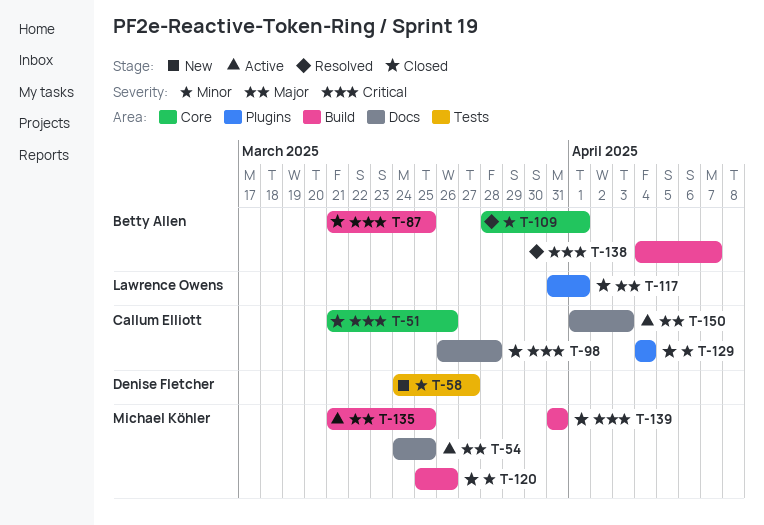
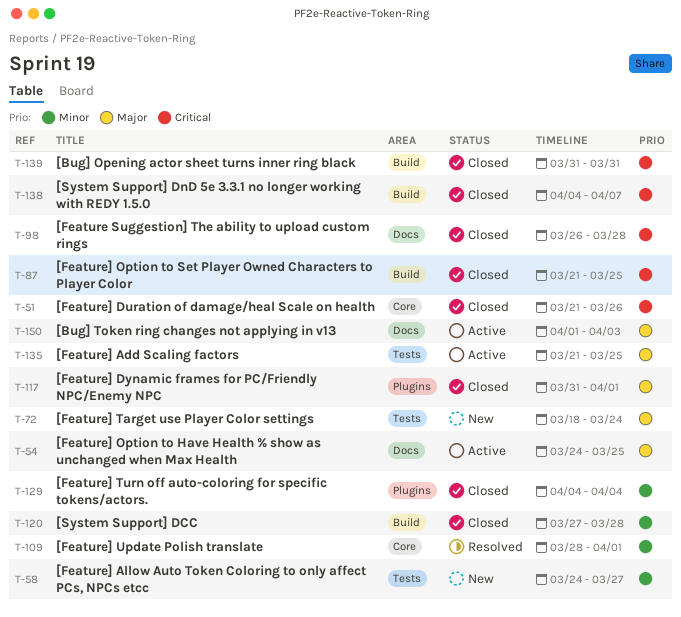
T-72: none -> present
T-120, start: Mar 25 -> Mar 27
T-120, due: Mar 26 -> Mar 28
T-135, label: Build -> Tests
T-138, status: Resolved -> Closed

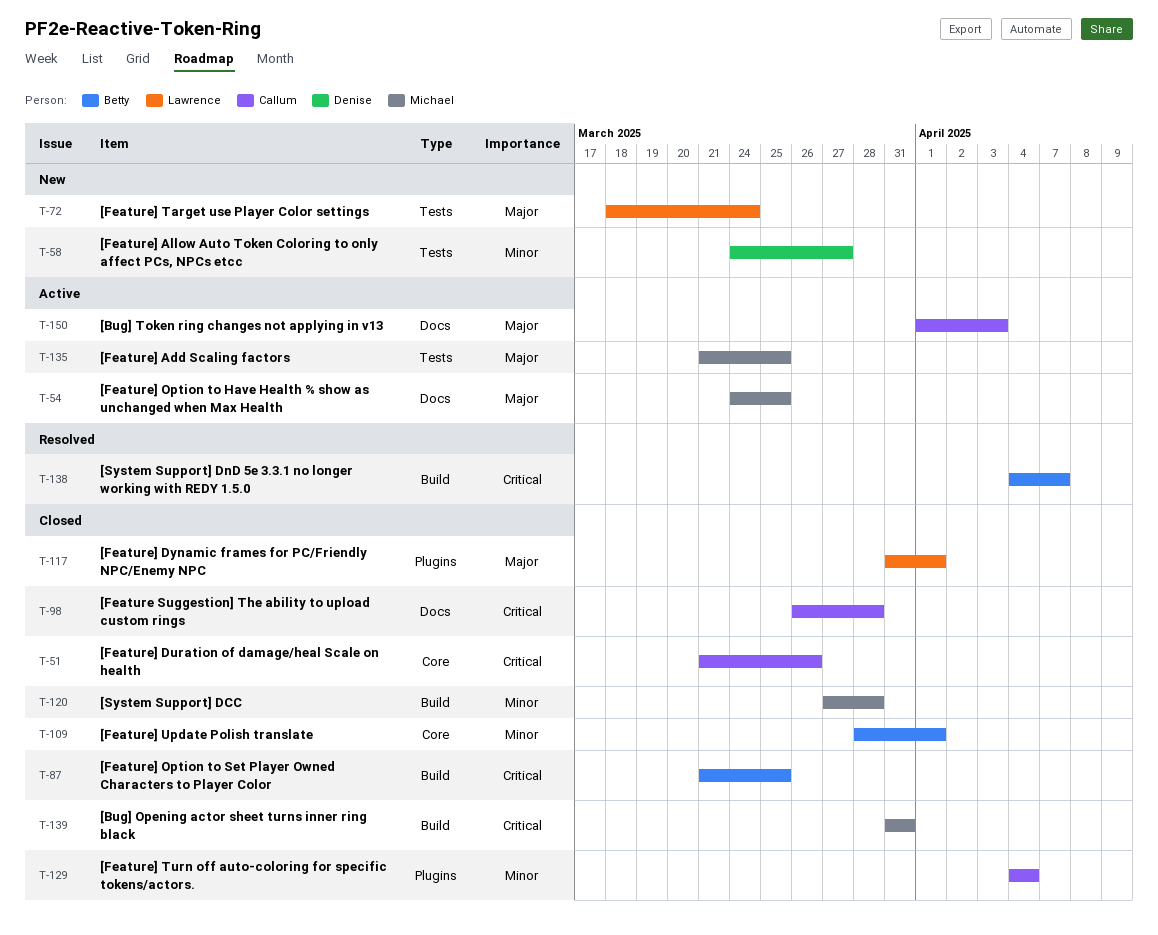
T-109, status: Resolved -> Closed
T-138, status: Closed -> Resolved

